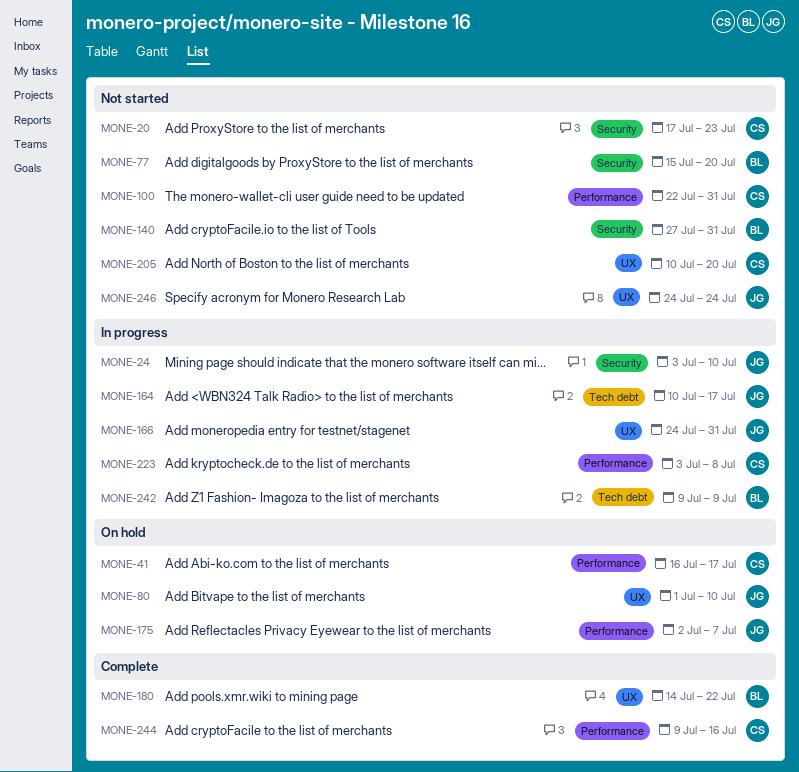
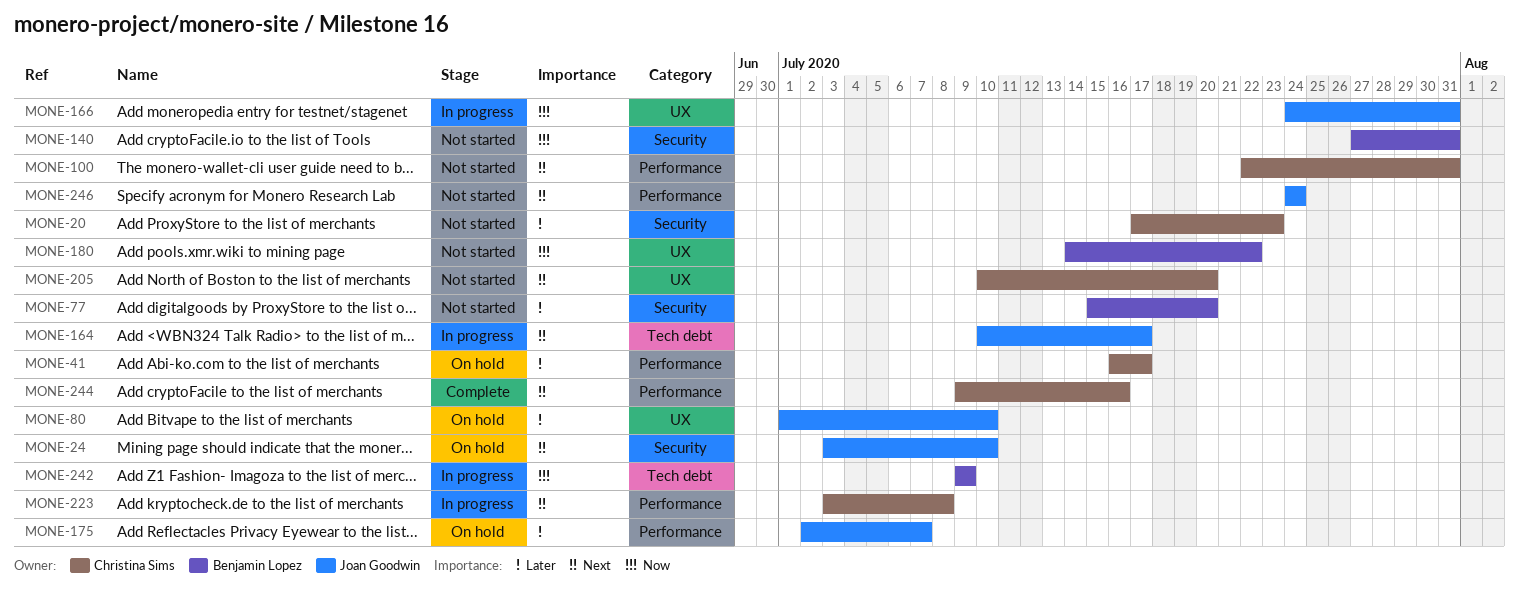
MONE-24, status: In progress -> On hold
MONE-180, status: Complete -> Not started
MONE-246, label: UX -> Performance

